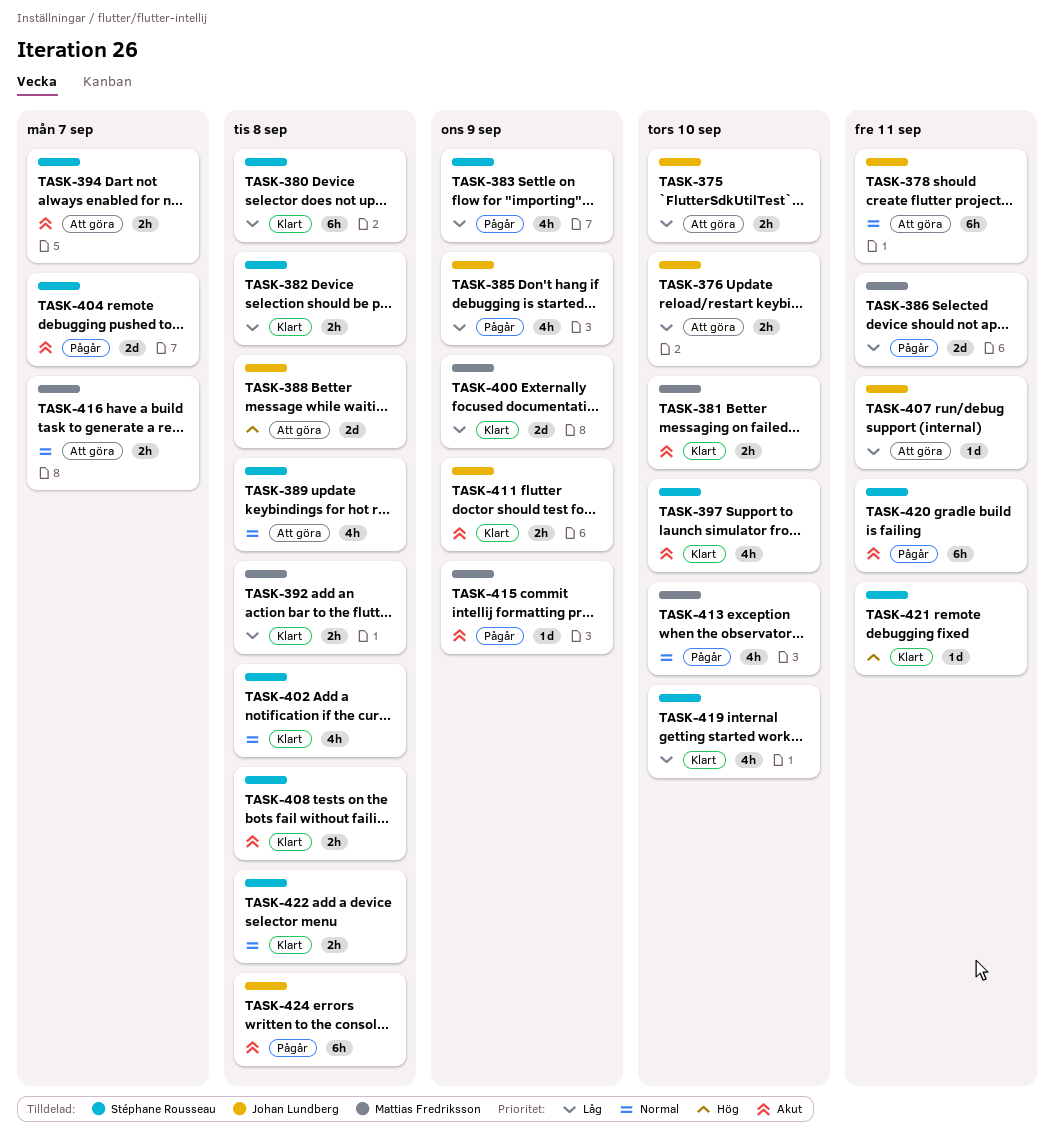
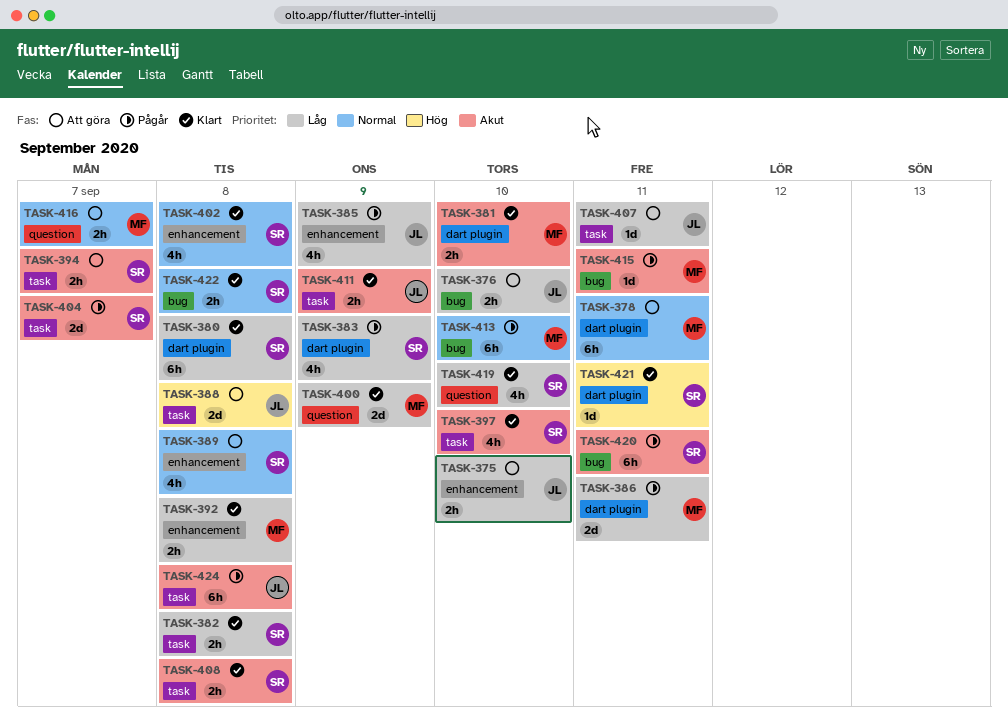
TASK-378, owner: Johan Lundberg -> Mattias Fredriksson
TASK-413, estimate: 4h -> 6h
TASK-415, due: Sep 9 -> Sep 11

